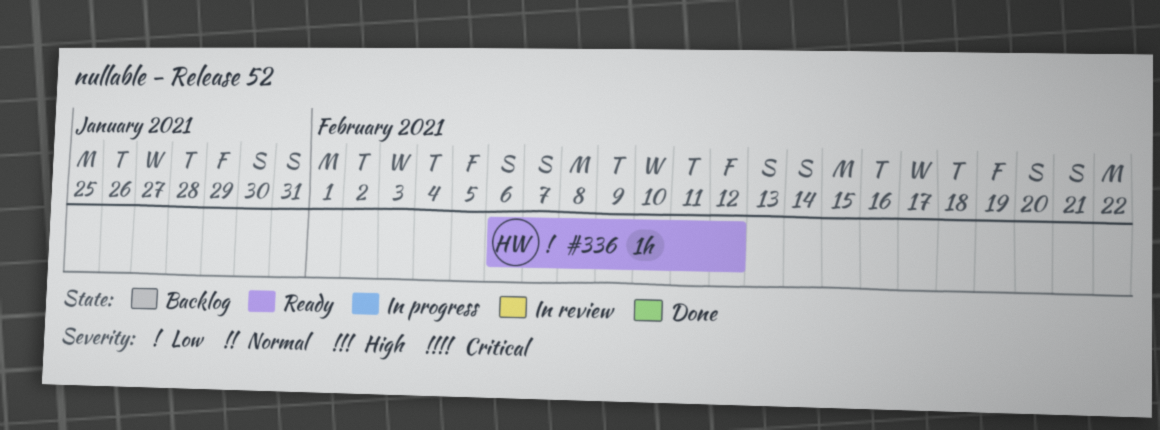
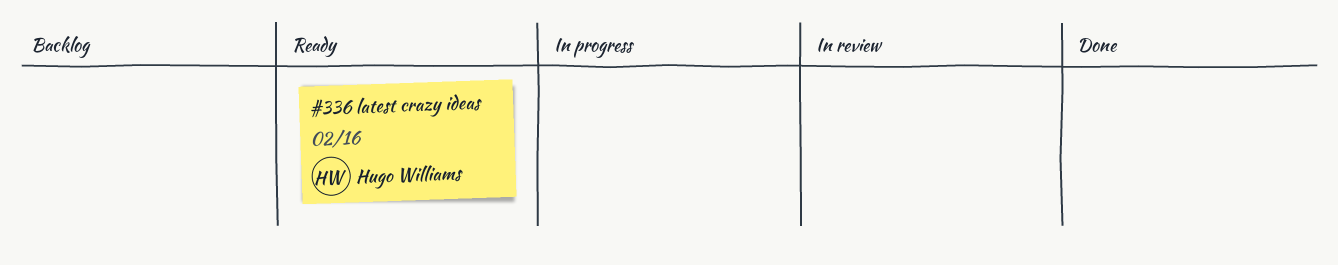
#336, due: Feb 12 -> Feb 16

